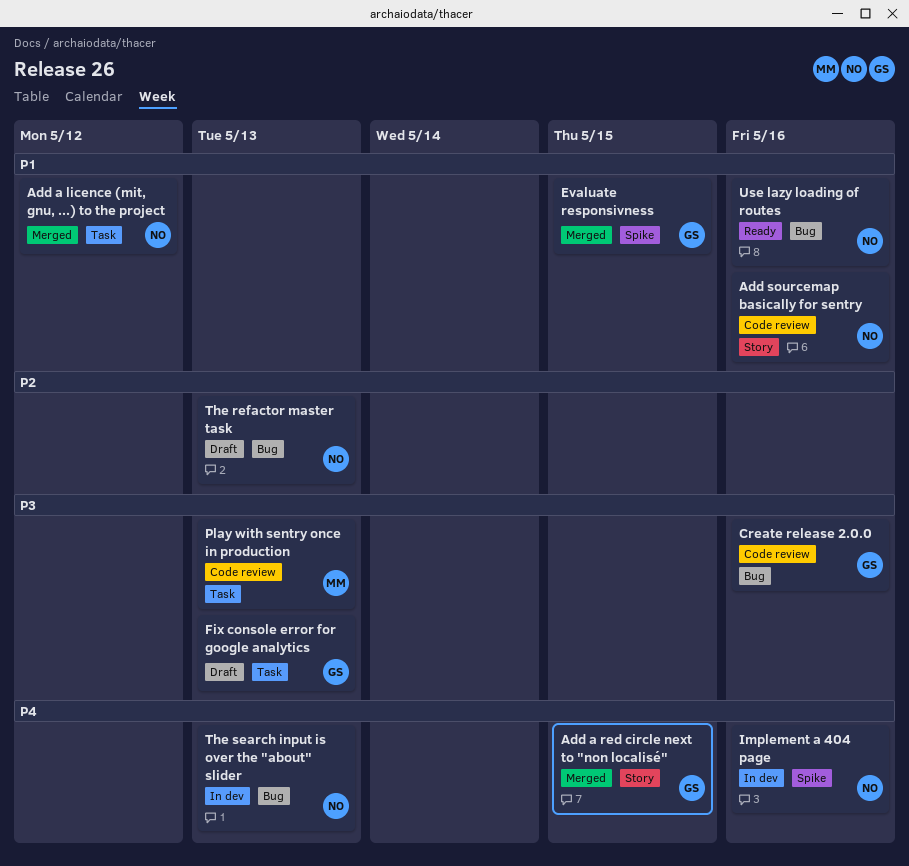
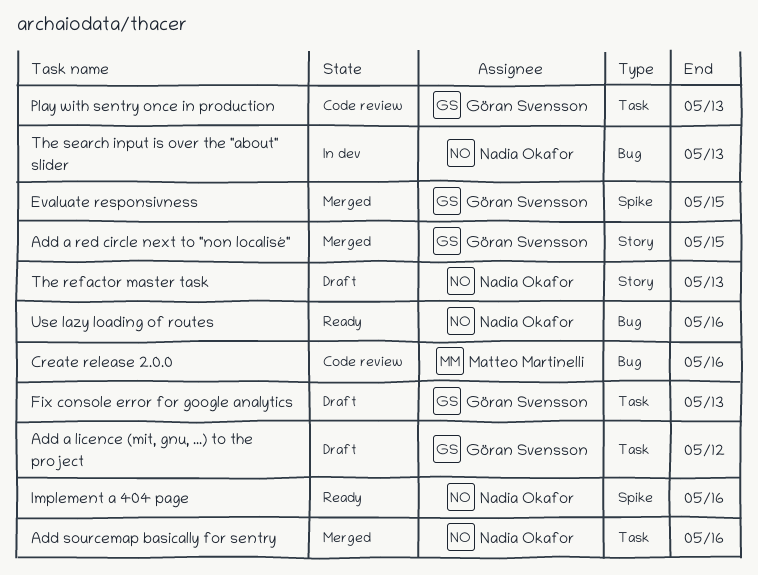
Add a licence (mit, gnu, ...) to the project, status: Merged -> Draft
Add a licence (mit, gnu, ...) to the project, owner: Nadia Okafor -> Göran Svensson
Add sourcemap basically for sentry, status: Code review -> Merged
Add sourcemap basically for sentry, label: Story -> Task
Create release 2.0.0, owner: Göran Svensson -> Matteo Martinelli
Implement a 404 page, status: In dev -> Ready
Play with sentry once in production, owner: Matteo Martinelli -> Göran Svensson
The refactor master task, label: Bug -> Story

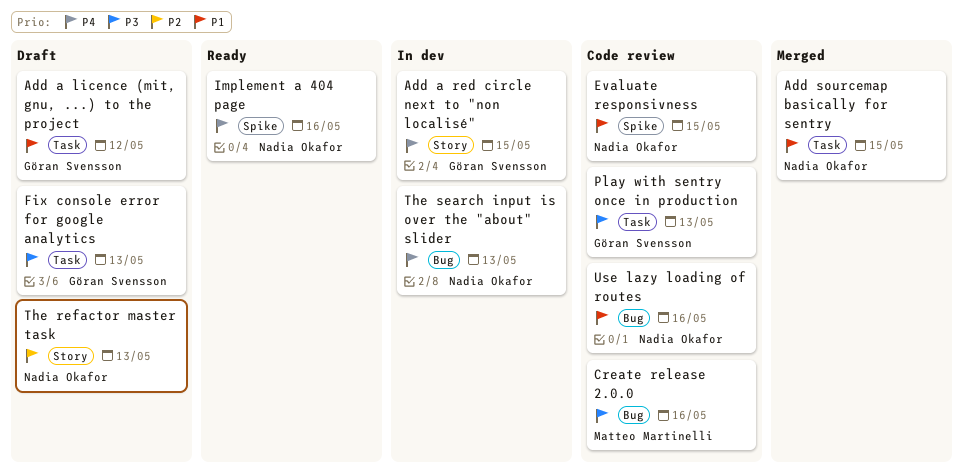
Add a red circle next to "non localisé", status: Merged -> In dev
Add sourcemap basically for sentry, due: May 16 -> May 15
Evaluate responsivness, status: Merged -> Code review
Evaluate responsivness, owner: Göran Svensson -> Nadia Okafor
Use lazy loading of routes, status: Ready -> Code review

